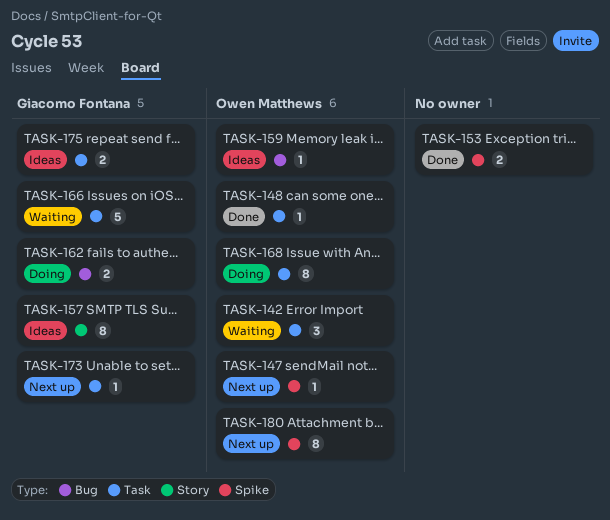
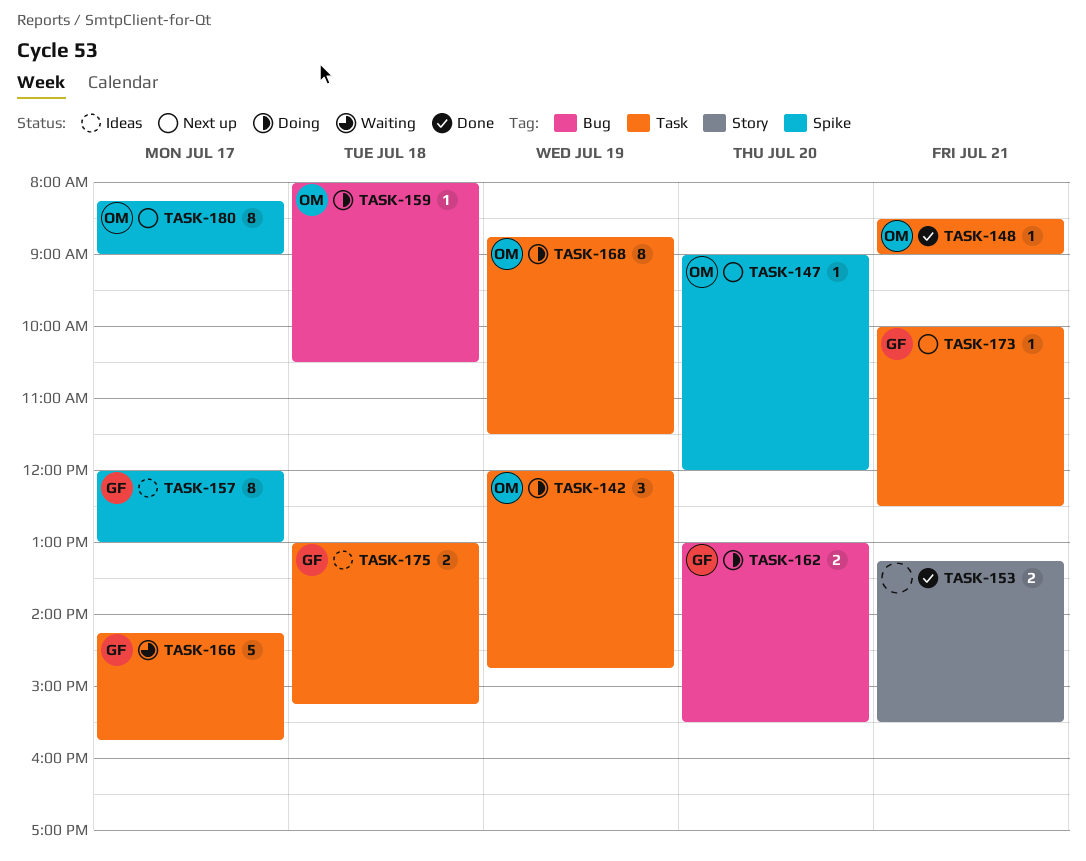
TASK-142, status: Waiting -> Doing
TASK-153, label: Spike -> Story
TASK-157, label: Story -> Spike
TASK-159, status: Ideas -> Doing

